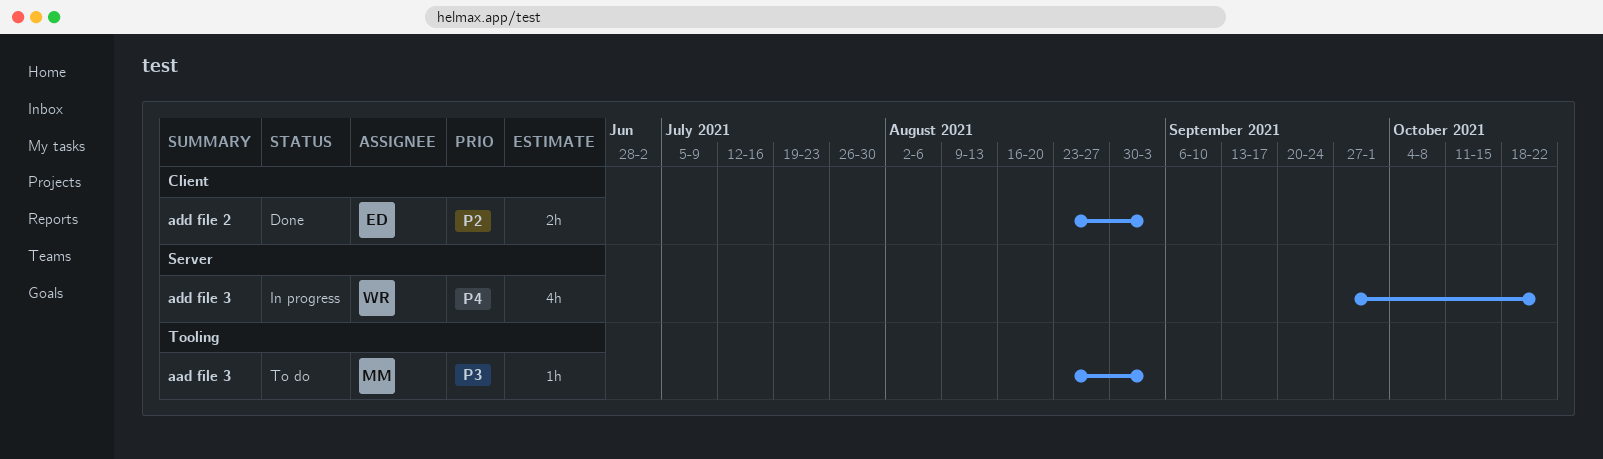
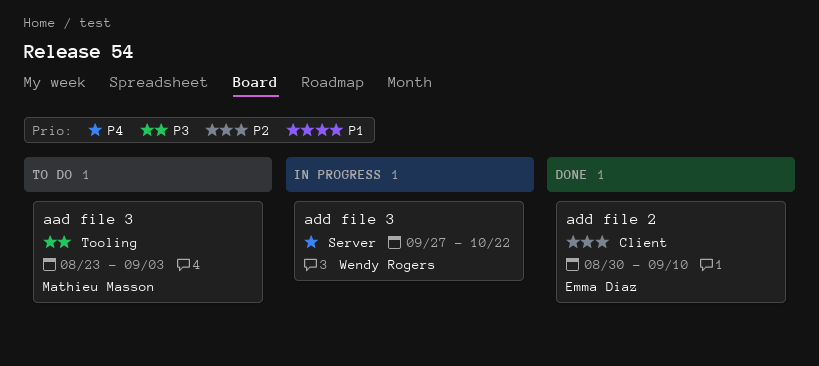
add file 2, start: Aug 23 -> Aug 30
add file 2, due: Sep 3 -> Sep 10

